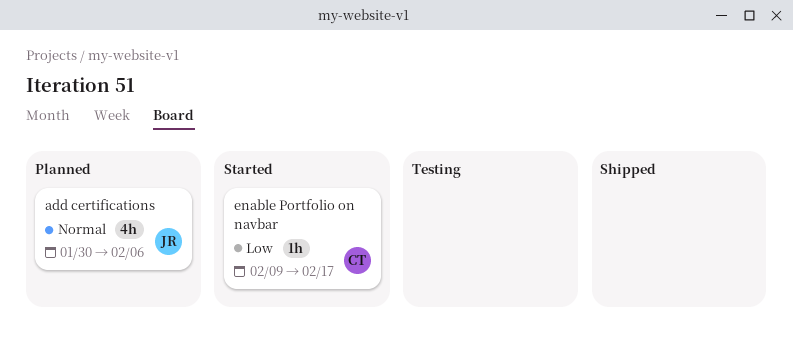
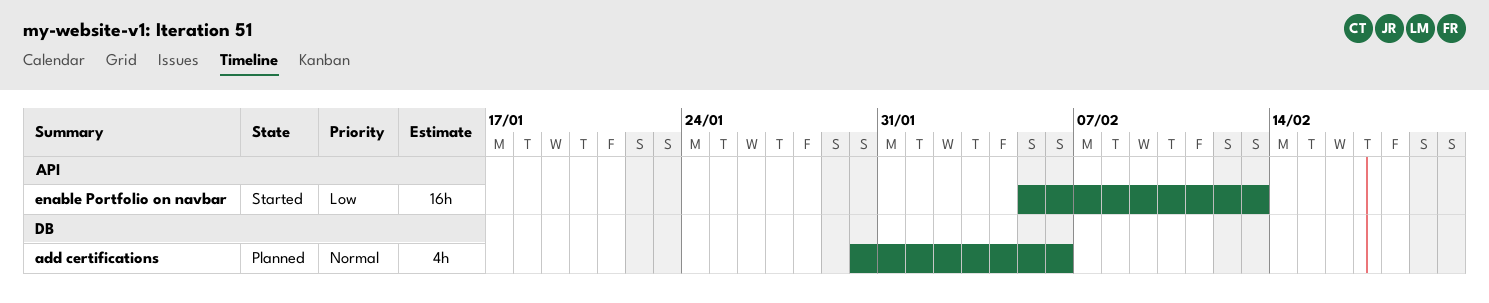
enable Portfolio on navbar, estimate: 1h -> 16h
enable Portfolio on navbar, start: Feb 9 -> Feb 5
enable Portfolio on navbar, due: Feb 17 -> Feb 13

